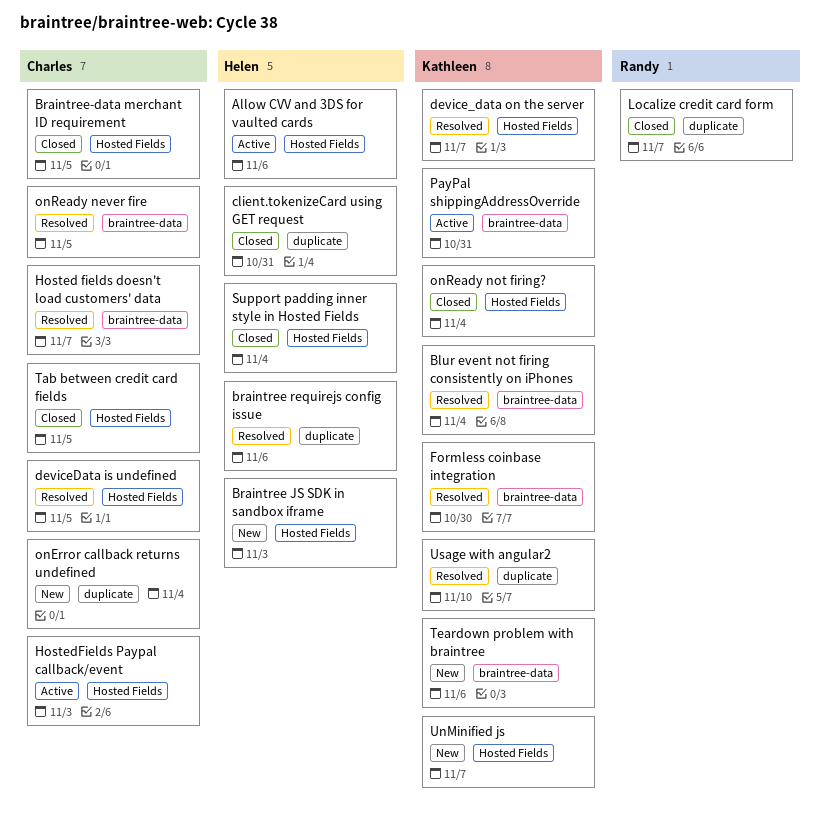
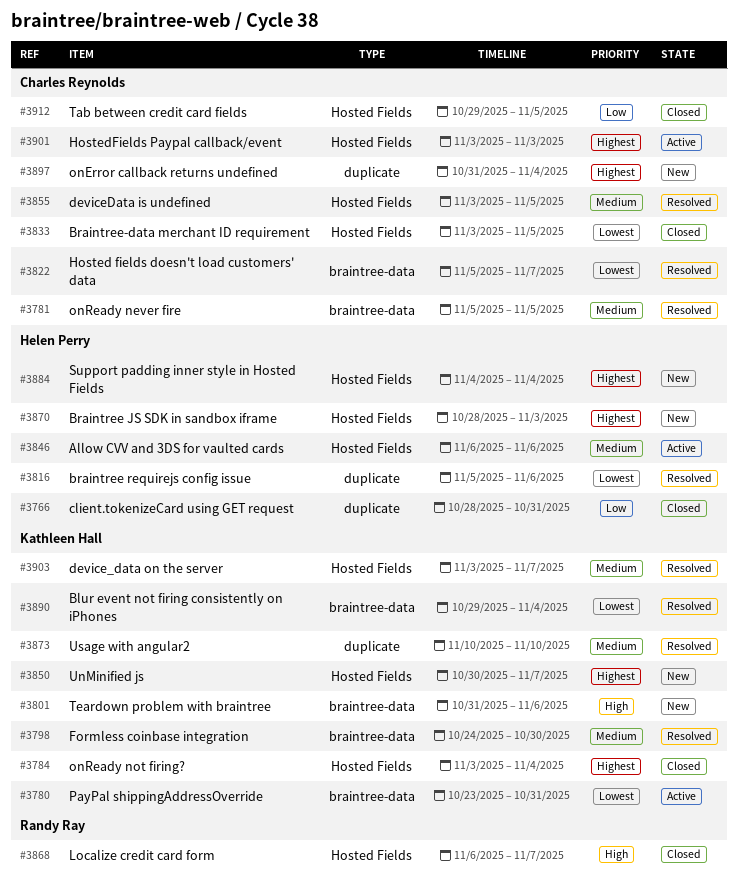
Localize credit card form, label: duplicate -> Hosted Fields
Support padding inner style in Hosted Fields, status: Closed -> New

